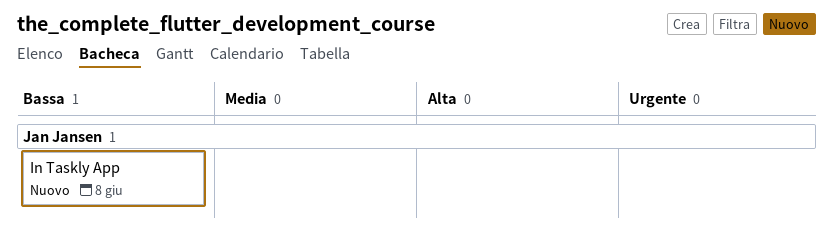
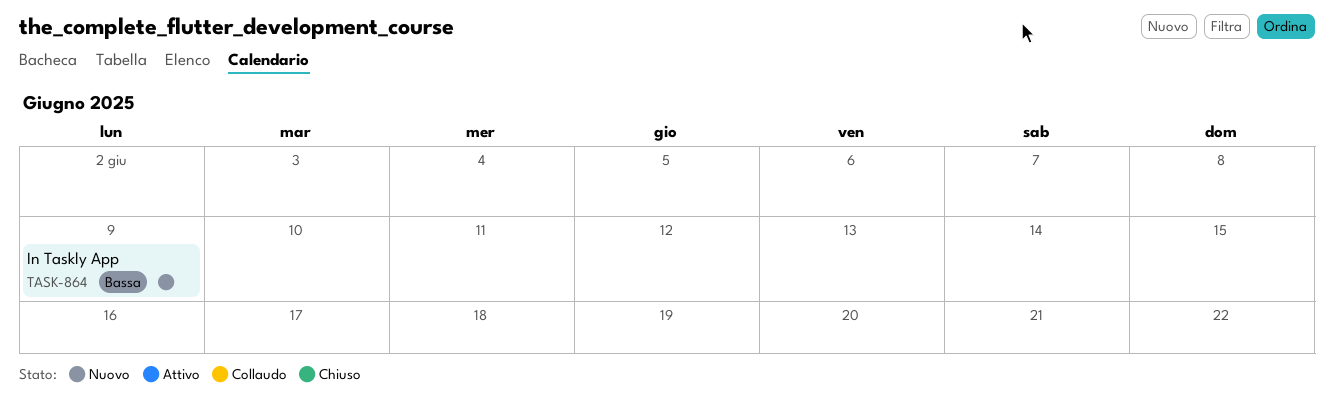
In Taskly App, due: Jun 8 -> Jun 9

